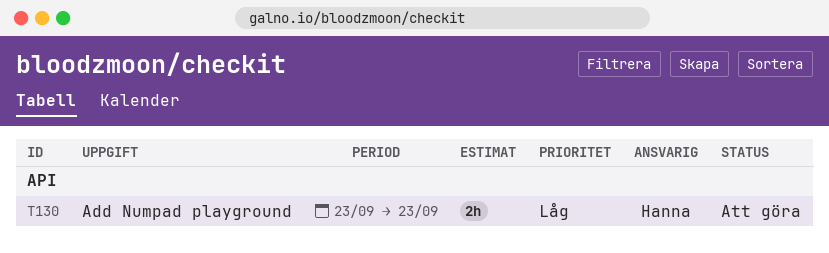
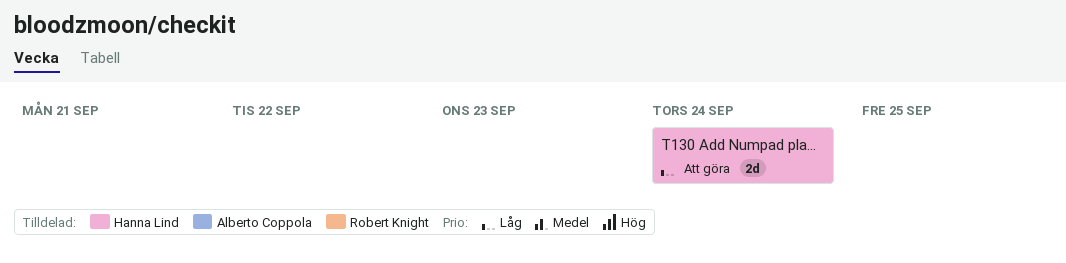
T130, estimate: 2h -> 2d
T130, due: Sep 23 -> Sep 24

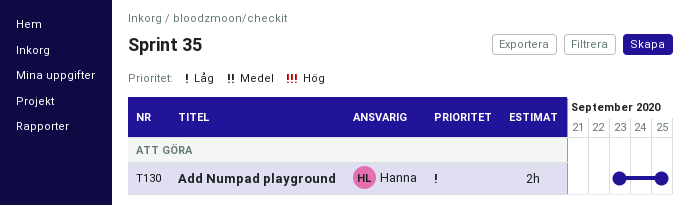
T130, estimate: 2d -> 2h
T130, due: Sep 24 -> Sep 25

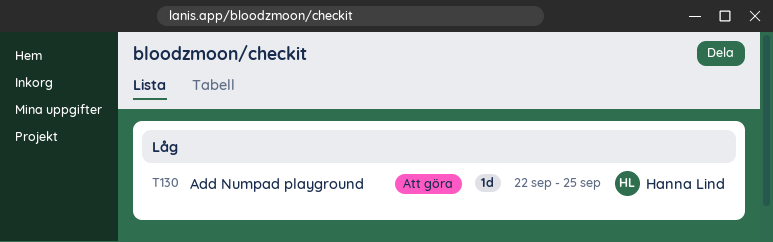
T130, estimate: 2h -> 1d
T130, start: Sep 23 -> Sep 22

